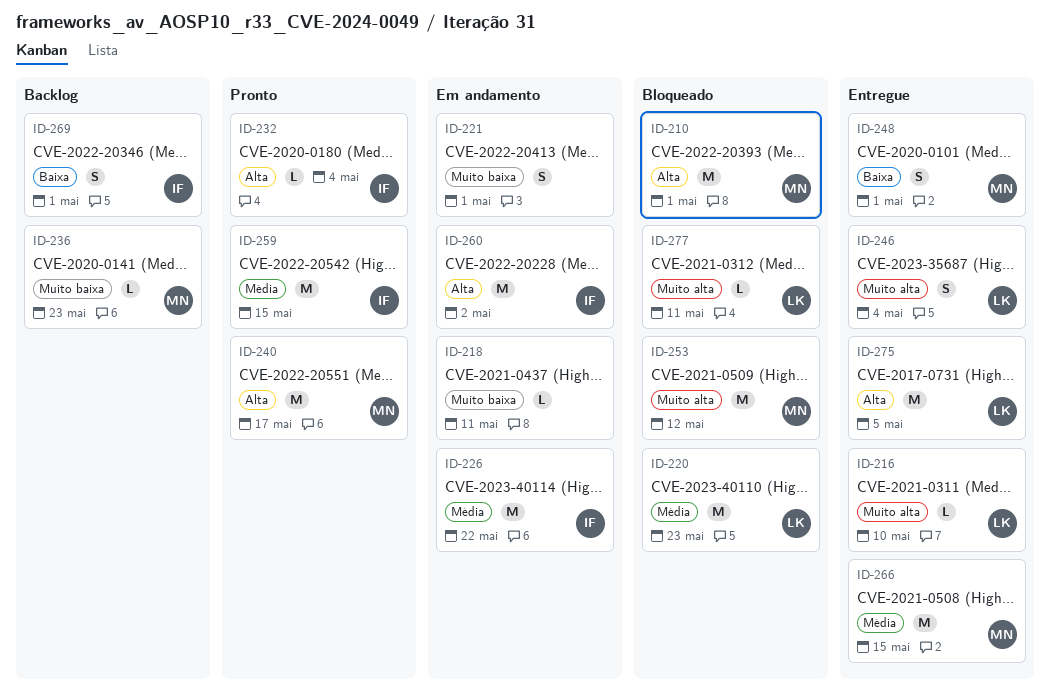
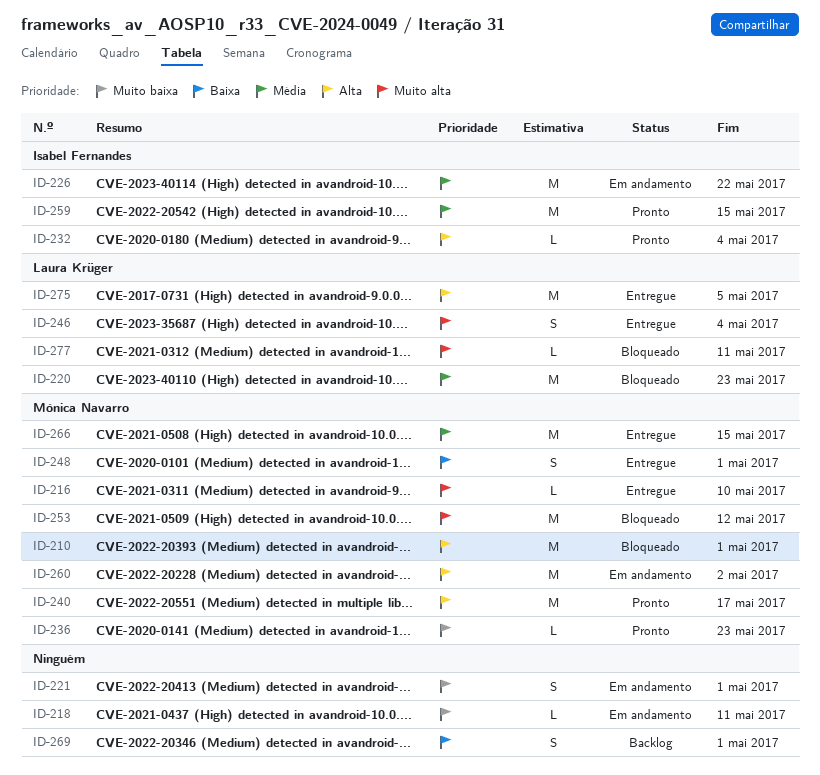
ID-216, owner: Laura Krüger -> Mónica Navarro
ID-236, status: Backlog -> Pronto
ID-260, owner: Isabel Fernandes -> Mónica Navarro
ID-269, owner: Isabel Fernandes -> none

